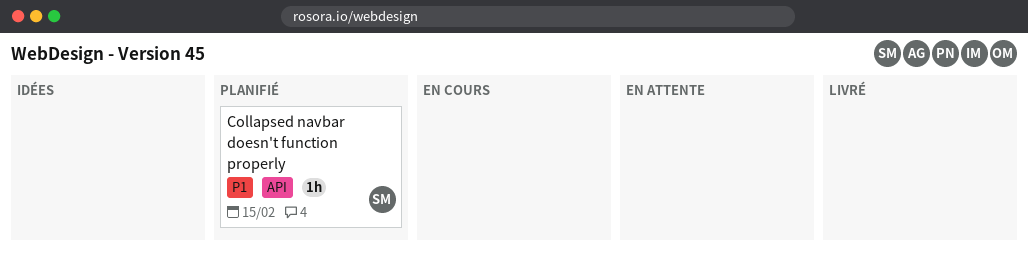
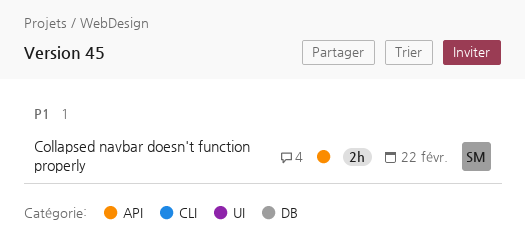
Collapsed navbar doesn't function properly, estimate: 1h -> 2h
Collapsed navbar doesn't function properly, due: Feb 15 -> Feb 22

